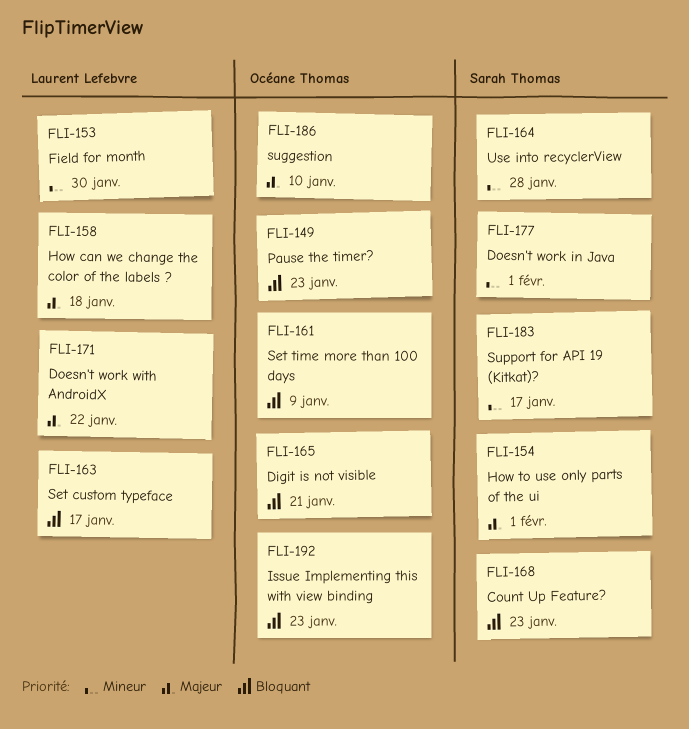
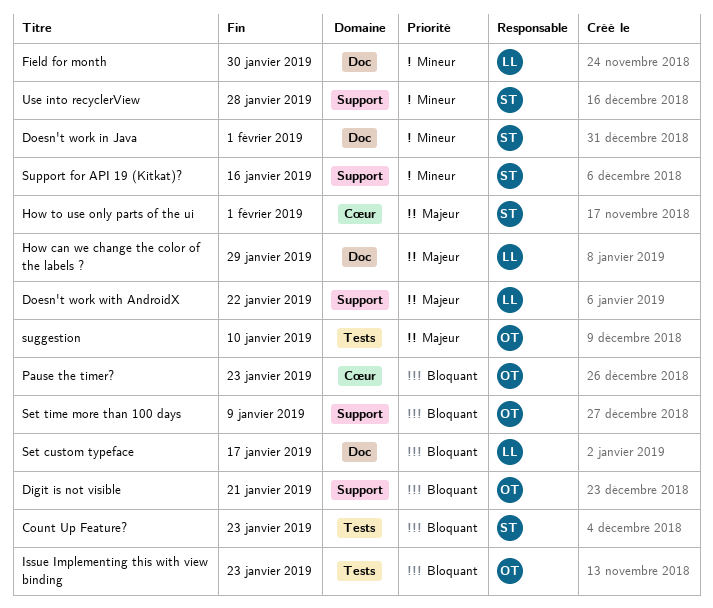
How can we change the color of the labels ?, due: Jan 18 -> Jan 29
Support for API 19 (Kitkat)?, due: Jan 17 -> Jan 16

